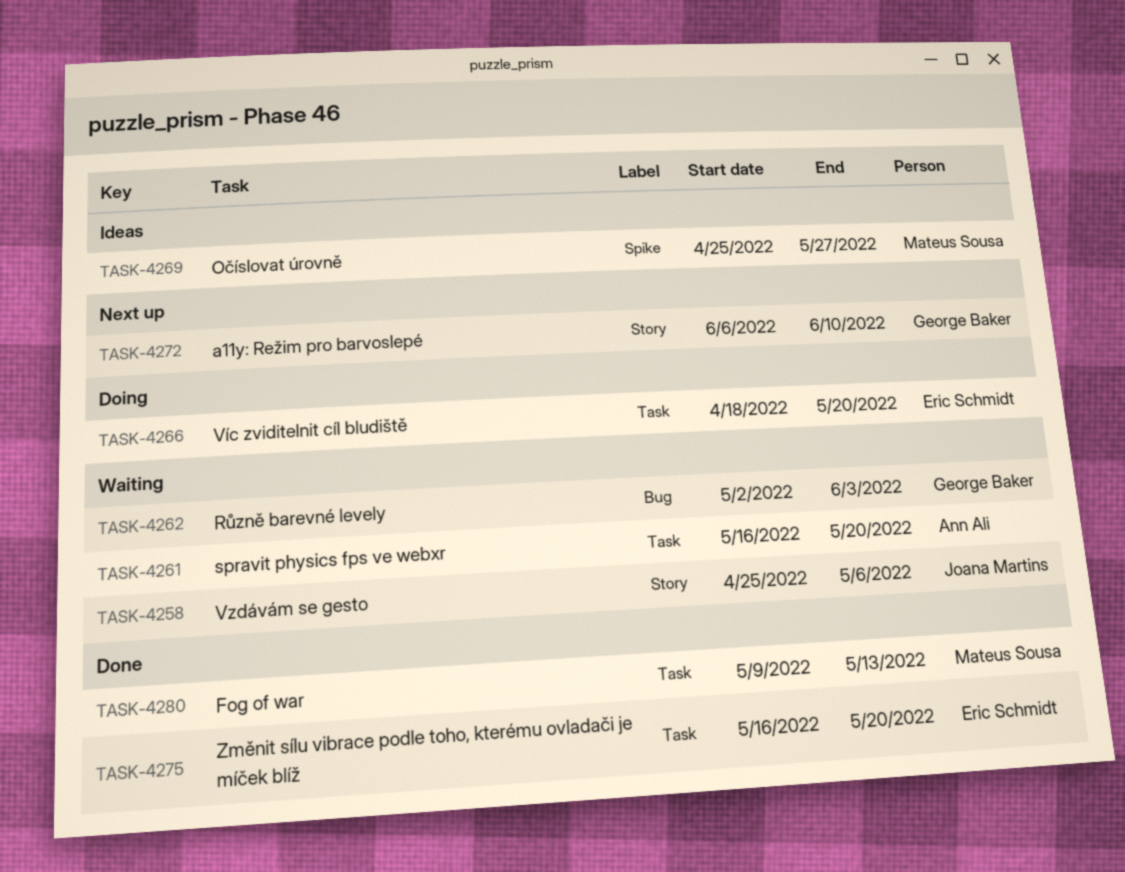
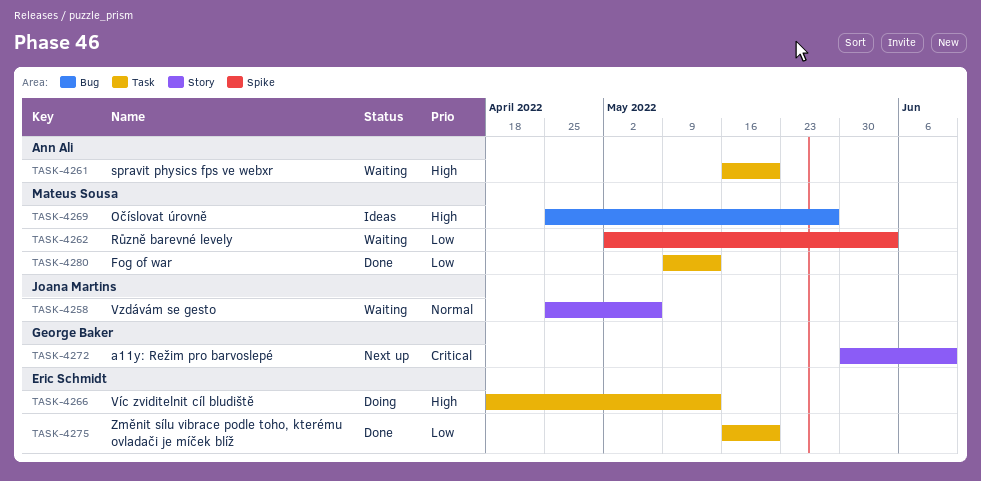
TASK-4262, owner: George Baker -> Mateus Sousa
TASK-4262, label: Bug -> Spike
TASK-4266, due: May 20 -> May 13
TASK-4269, label: Spike -> Bug
TASK-4272, start: Jun 6 -> May 30

